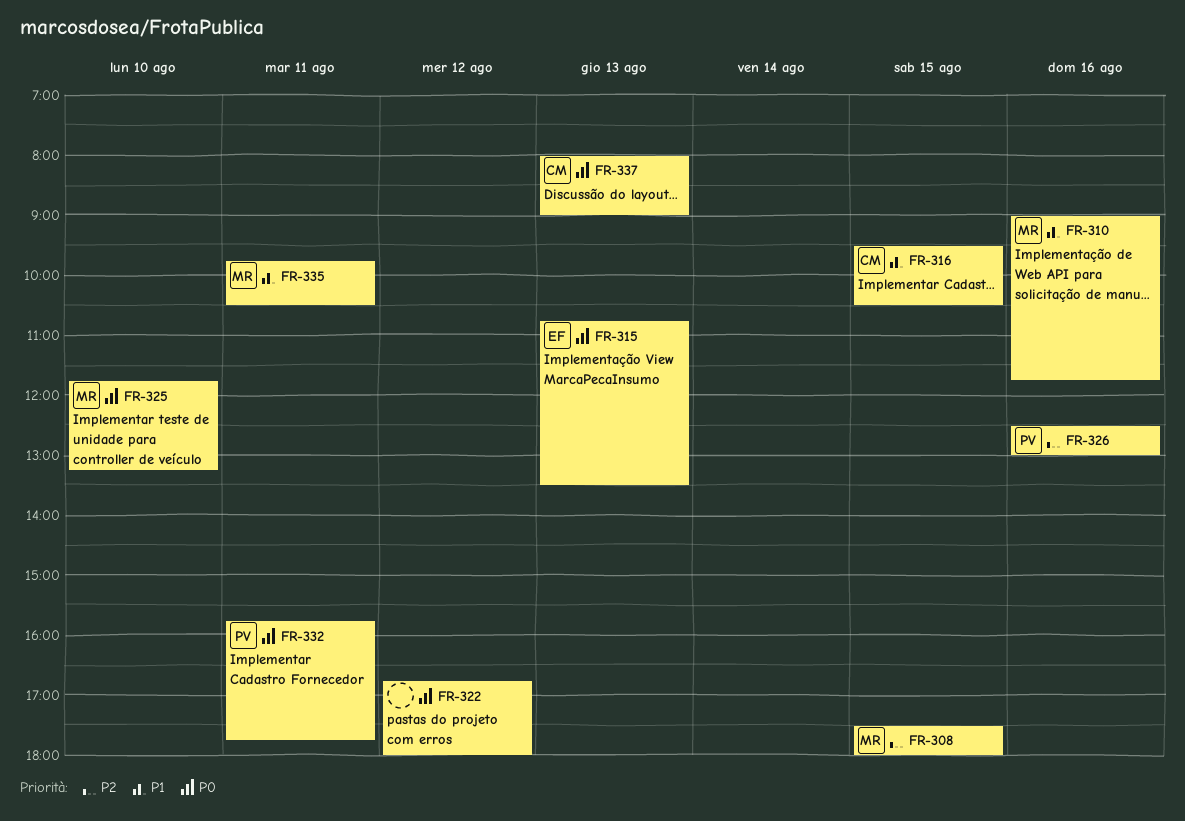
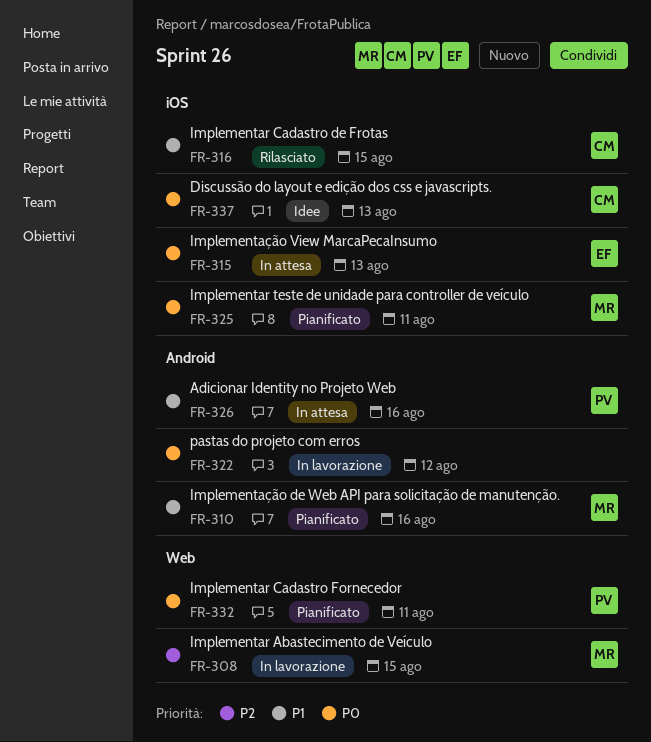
FR-325, day: Aug 10 -> Aug 11
FR-326, priority: P2 -> P1
FR-335: present -> none

